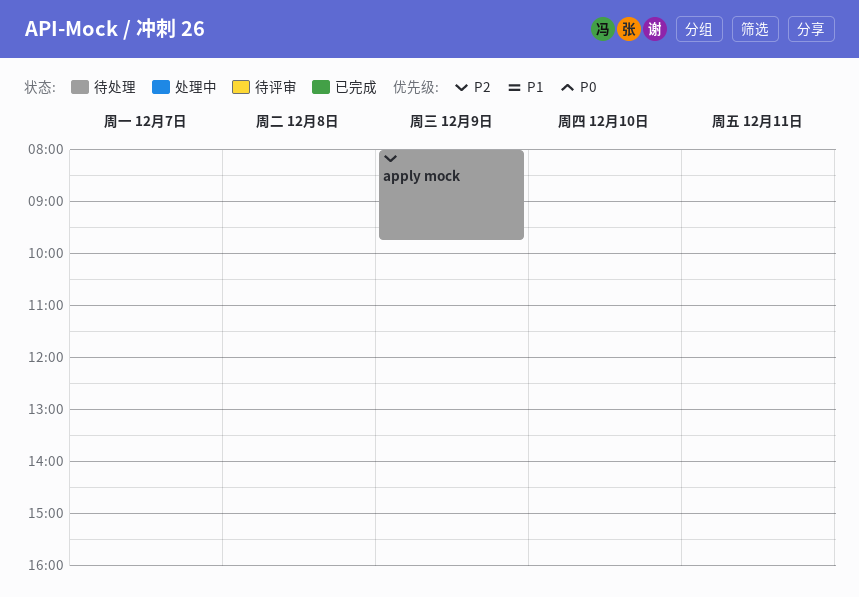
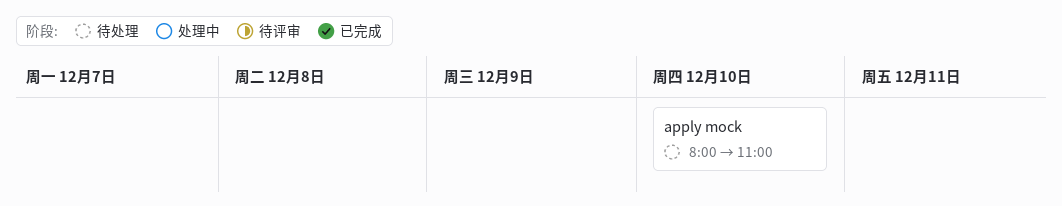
apply mock, day: Dec 9 -> Dec 10
apply mock, ends: 09:45 -> 11:00

